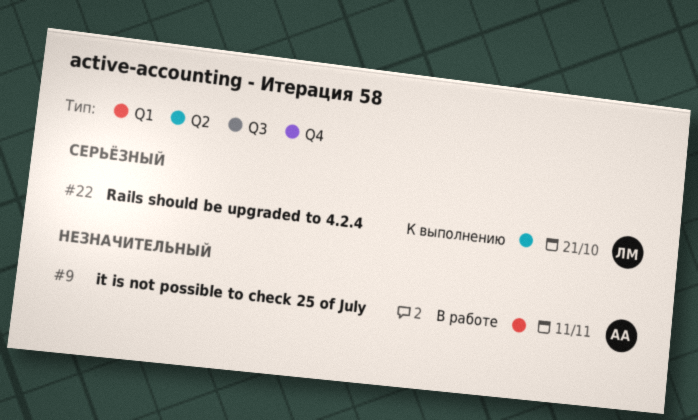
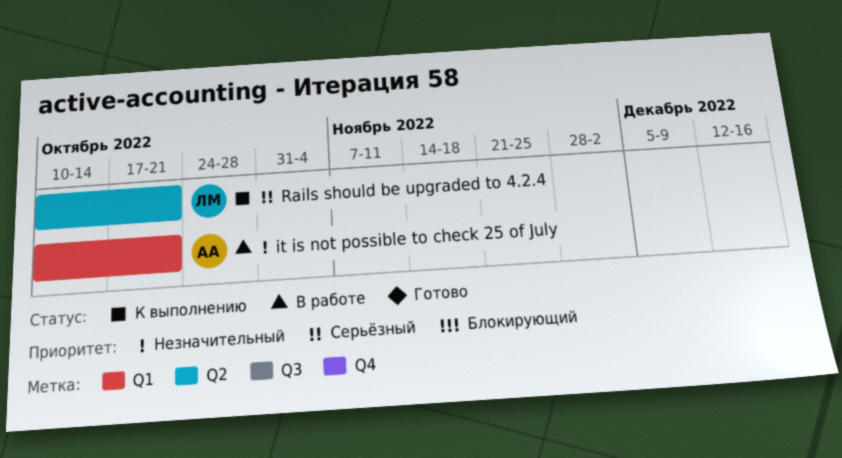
it is not possible to check 25 of July, due: Nov 11 -> Oct 21

